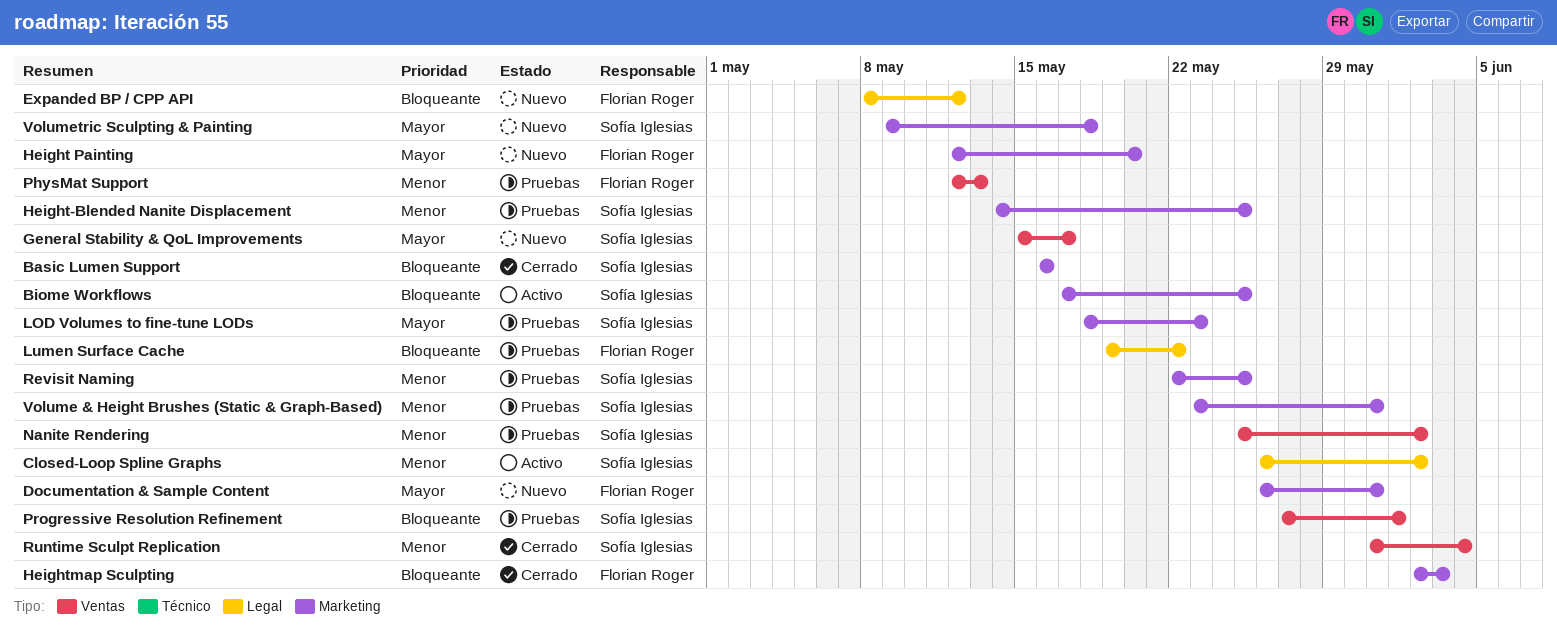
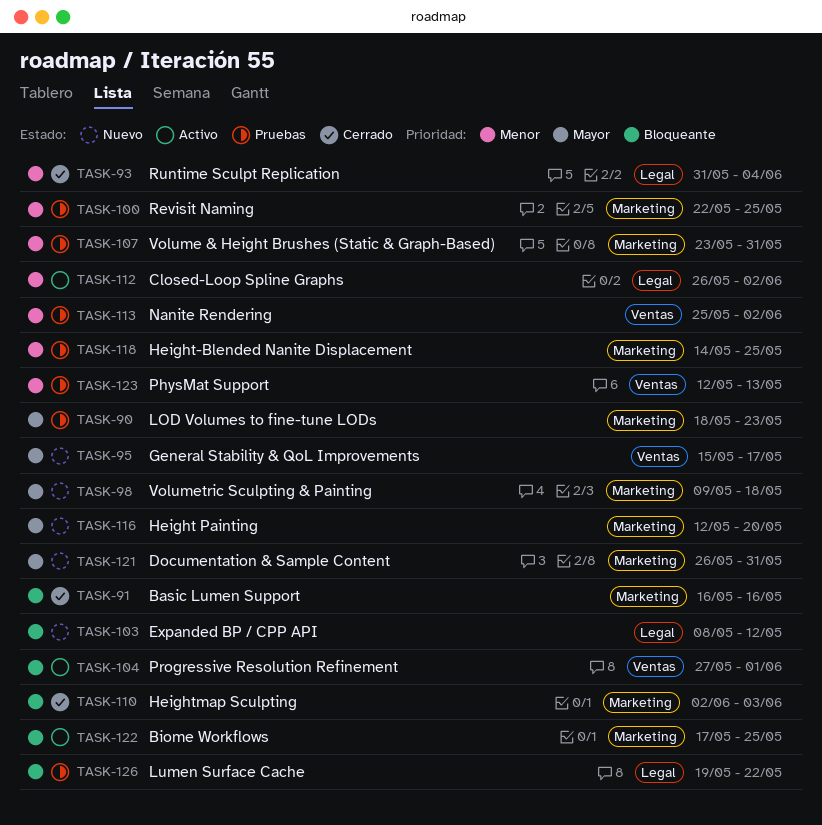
Progressive Resolution Refinement, status: Pruebas -> Activo
Runtime Sculpt Replication, label: Ventas -> Legal

